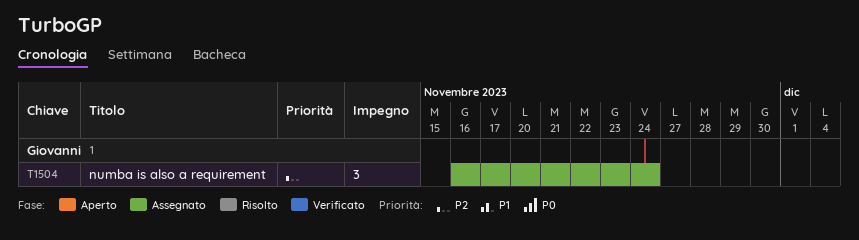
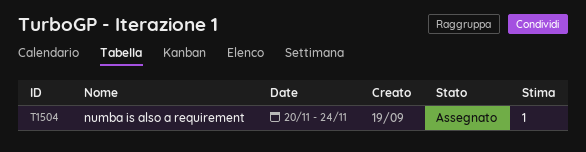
T1504, estimate: 3 -> 1
T1504, start: Nov 16 -> Nov 20

